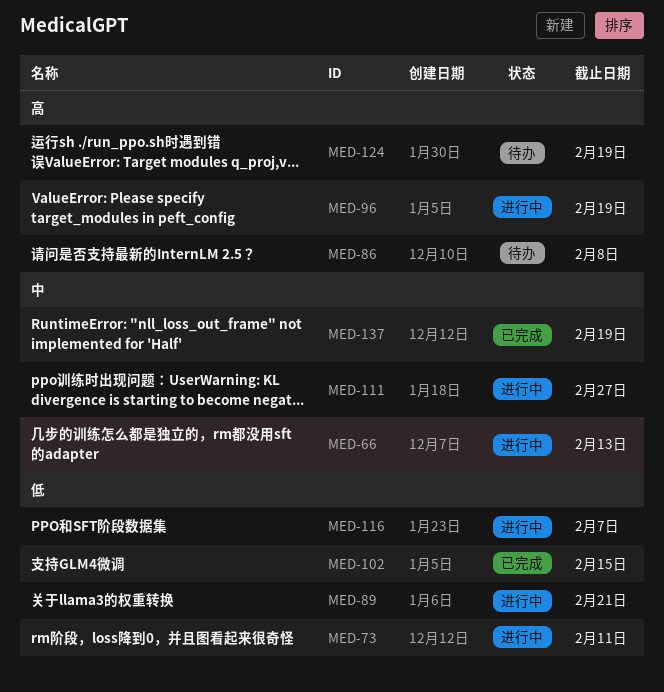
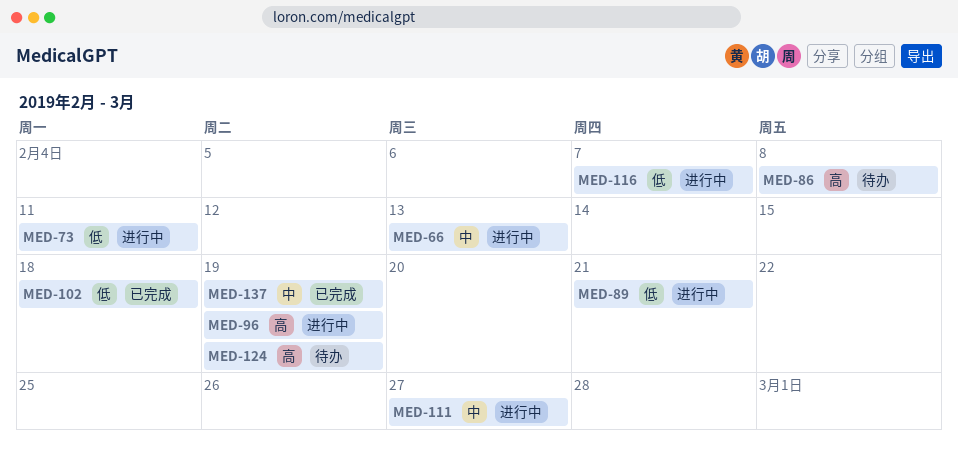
MED-102, due: Feb 15 -> Feb 18

